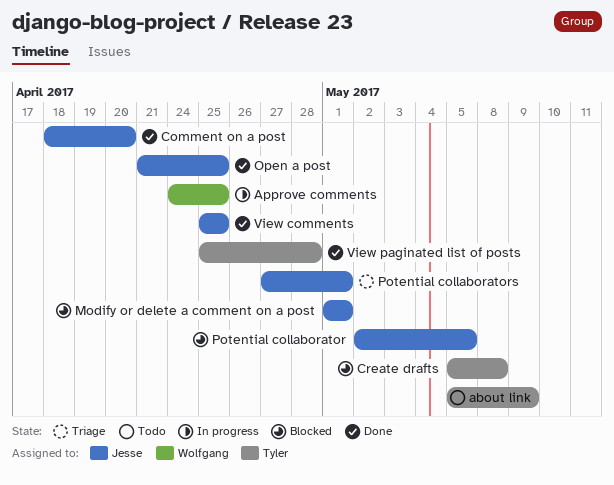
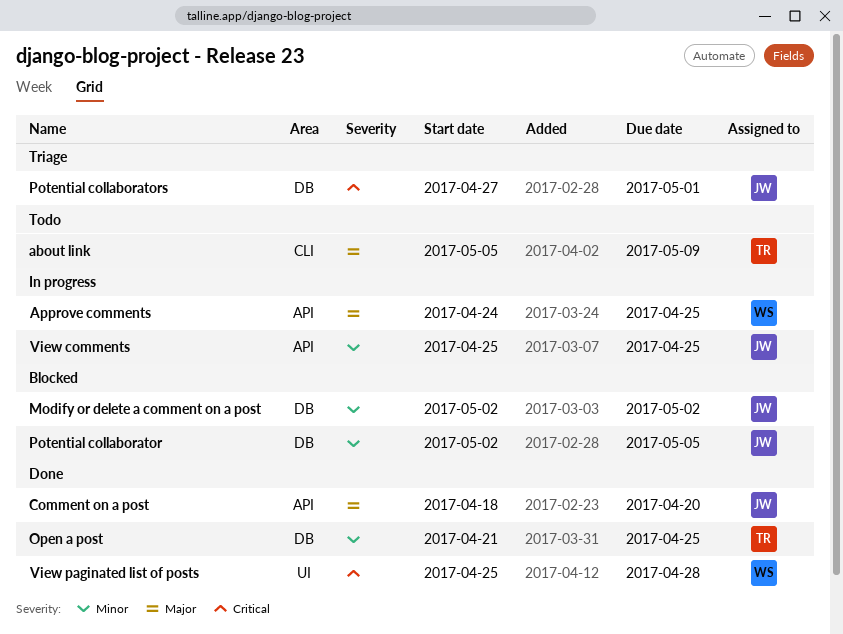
Create drafts: present -> none
Modify or delete a comment on a post, start: May 1 -> May 2
Modify or delete a comment on a post, due: May 1 -> May 2
Open a post, owner: Jesse -> Tyler
View comments, status: Done -> In progress
View paginated list of posts, owner: Tyler -> Wolfgang

